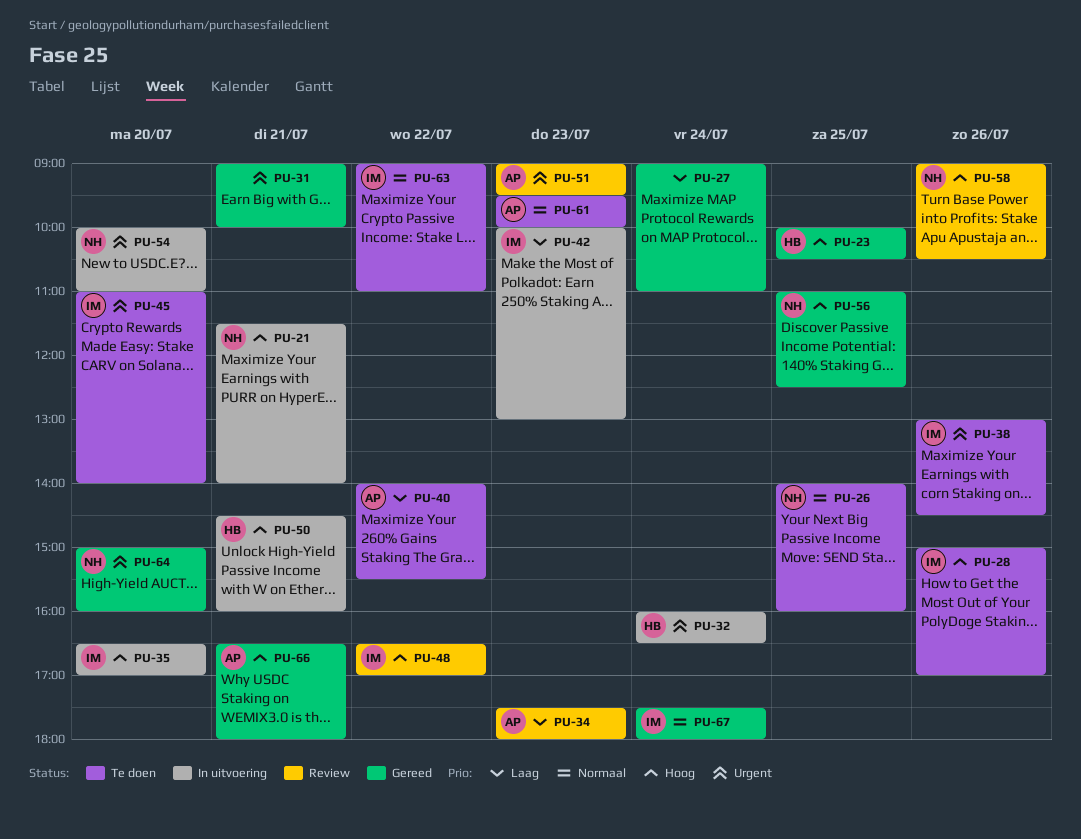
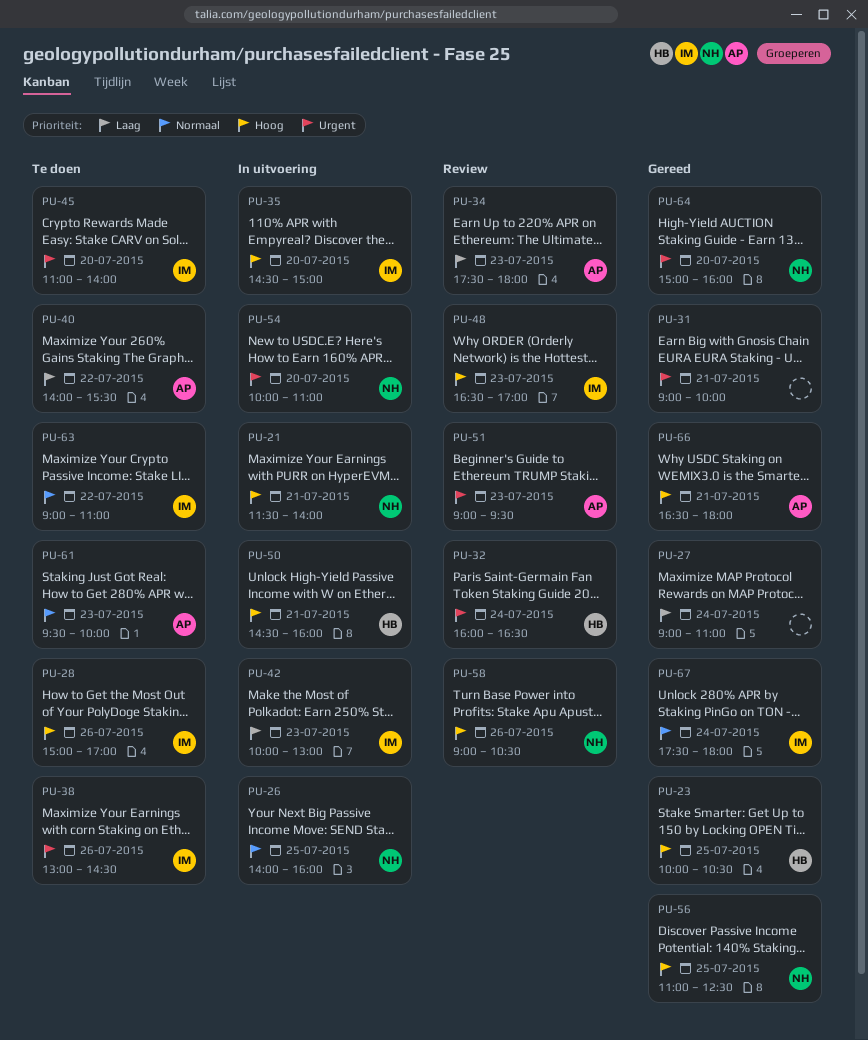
PU-26, status: Te doen -> In uitvoering
PU-32, status: In uitvoering -> Review
PU-35, begins: 16:30 -> 14:30
PU-35, ends: 17:00 -> 15:00
PU-48, day: Jul 22 -> Jul 23

